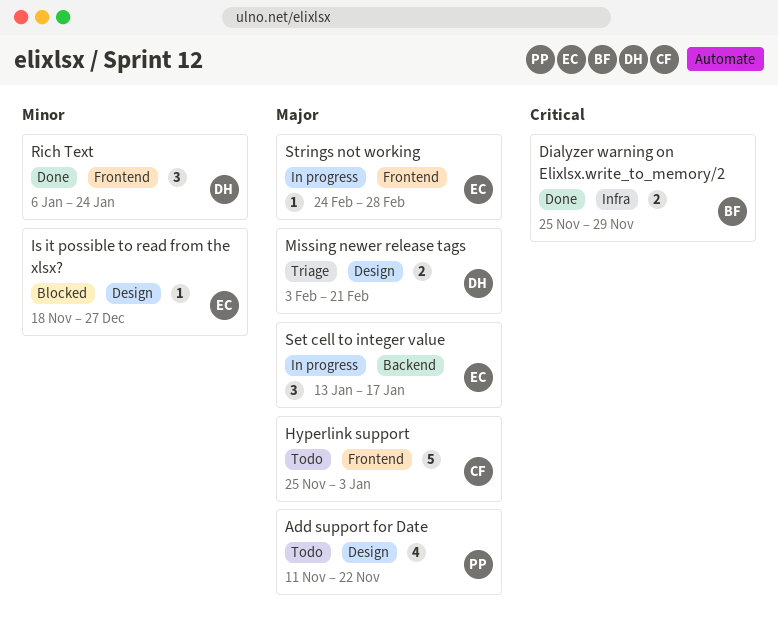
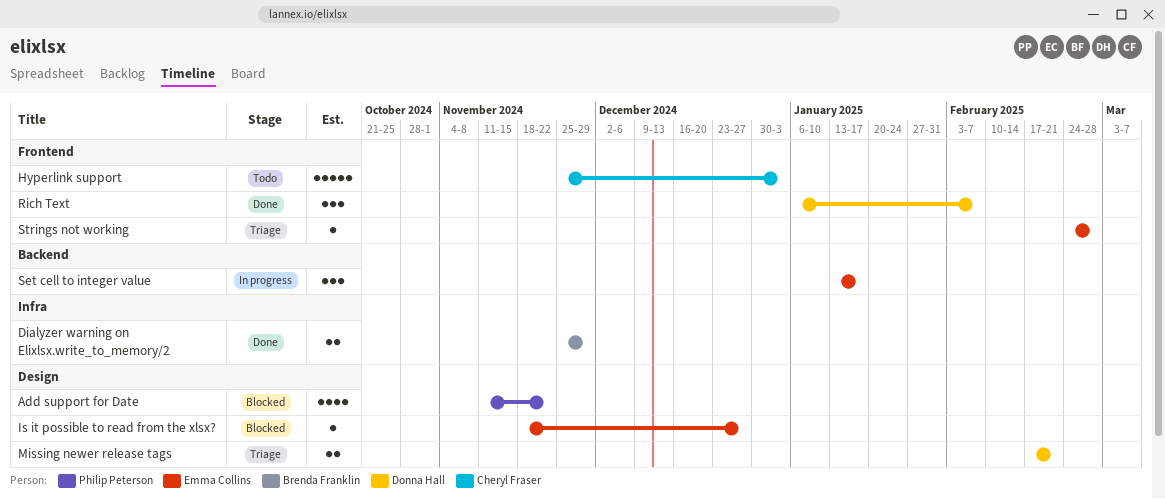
Add support for Date, status: Todo -> Blocked
Missing newer release tags, start: Feb 3 -> Feb 17
Rich Text, due: Jan 24 -> Feb 7
Strings not working, status: In progress -> Triage

